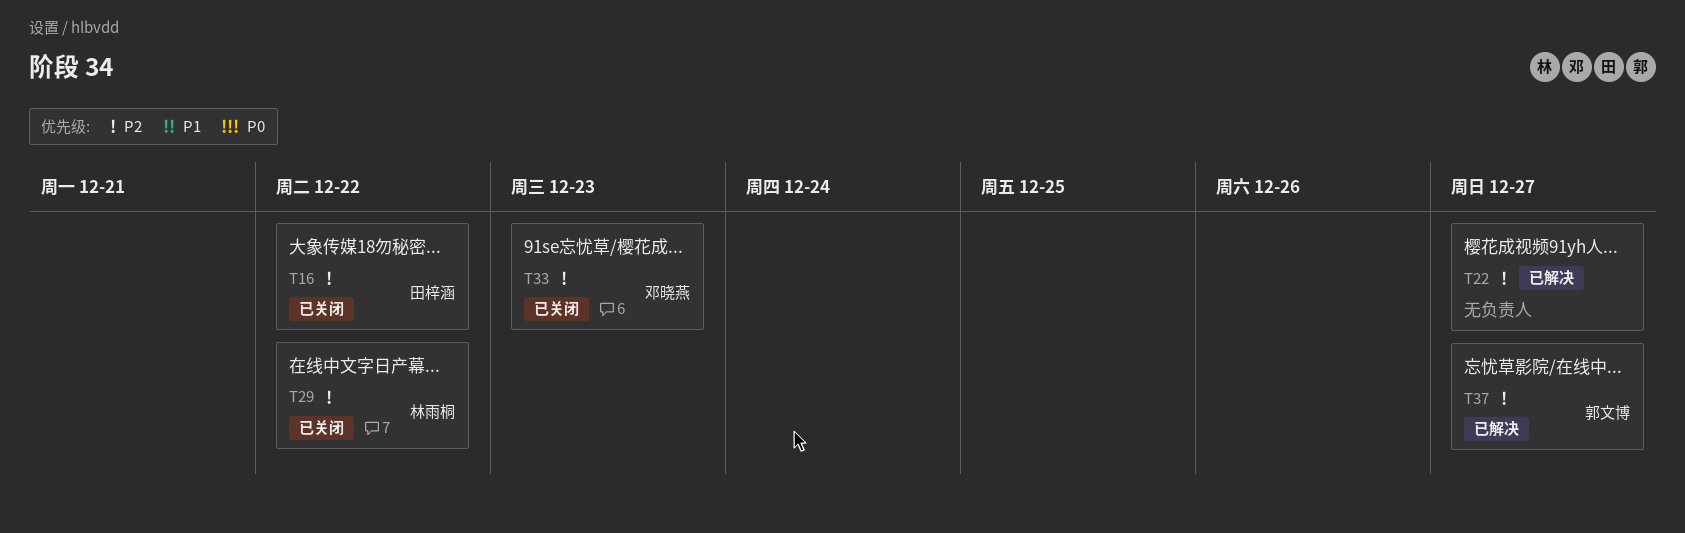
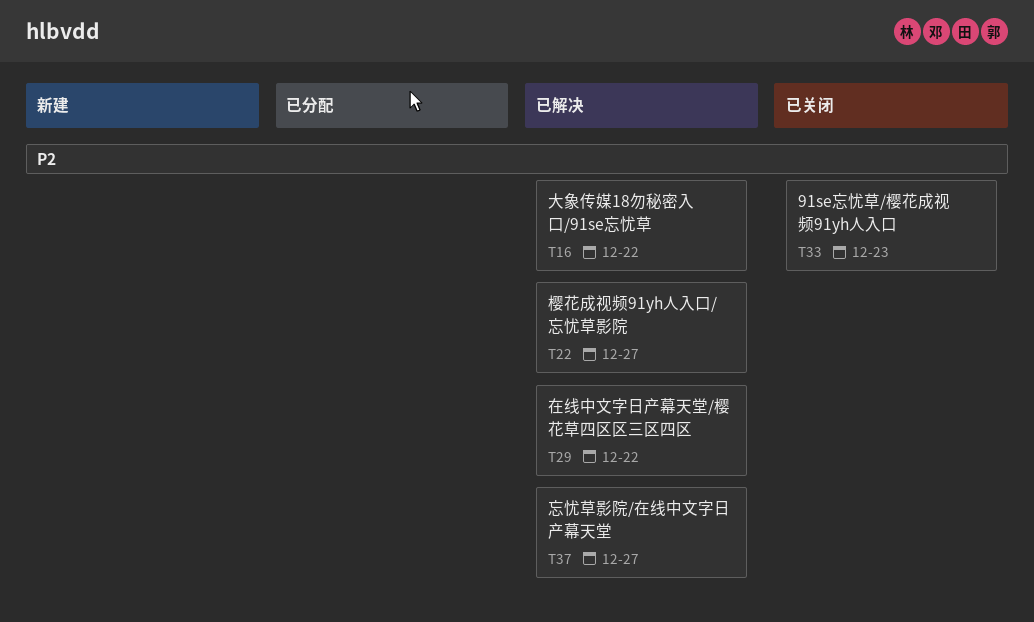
T16, status: 已关闭 -> 已解决
T29, status: 已关闭 -> 已解决

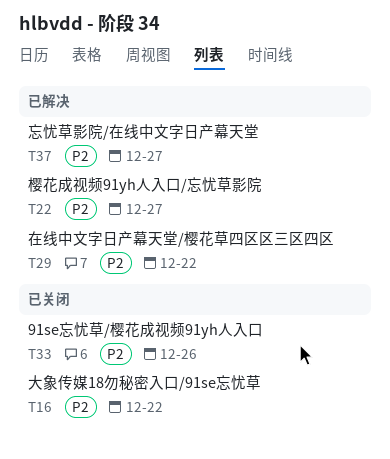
T16, status: 已解决 -> 已关闭
T33, due: Dec 23 -> Dec 26

